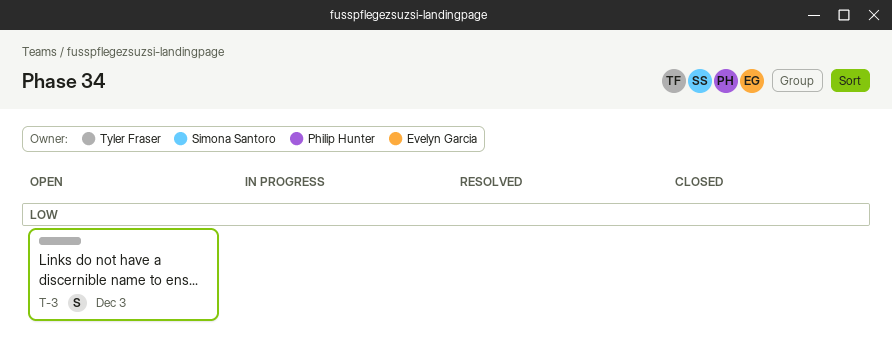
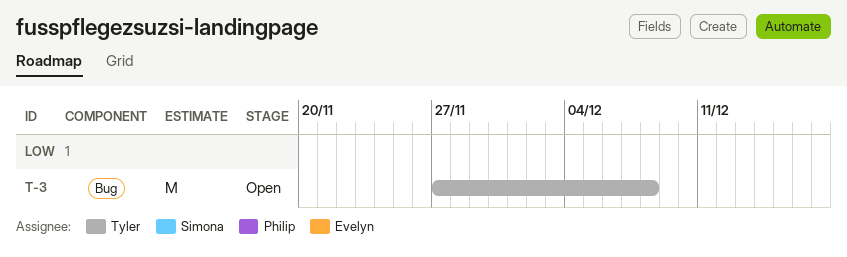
T-3, estimate: S -> M
T-3, due: Dec 3 -> Dec 8

